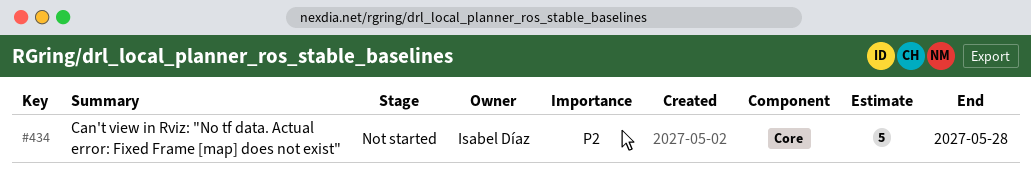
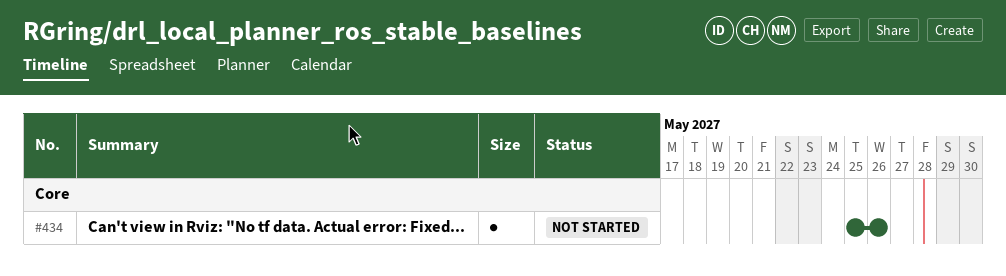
#434, estimate: 5 -> 1
#434, due: May 28 -> May 26

